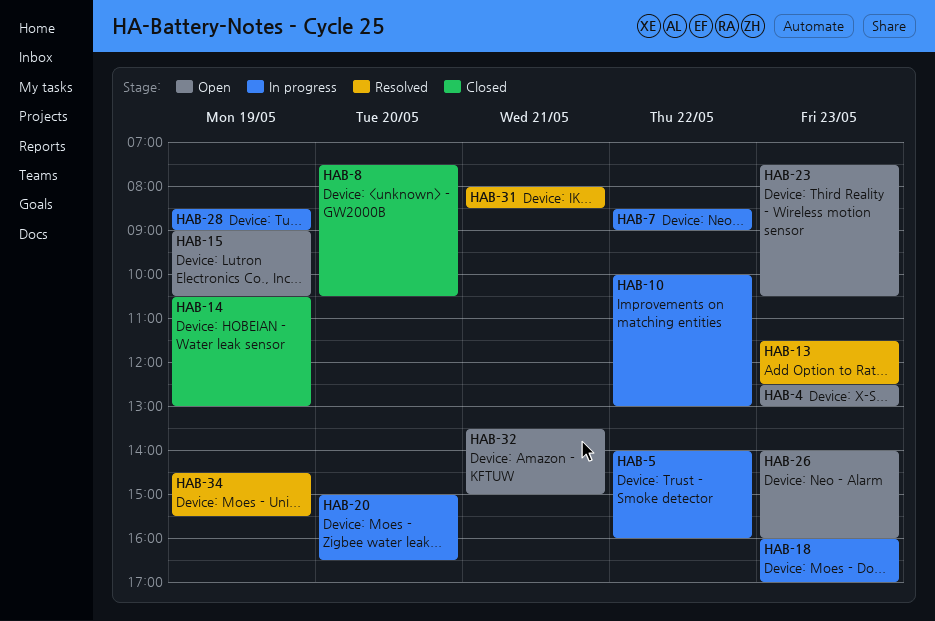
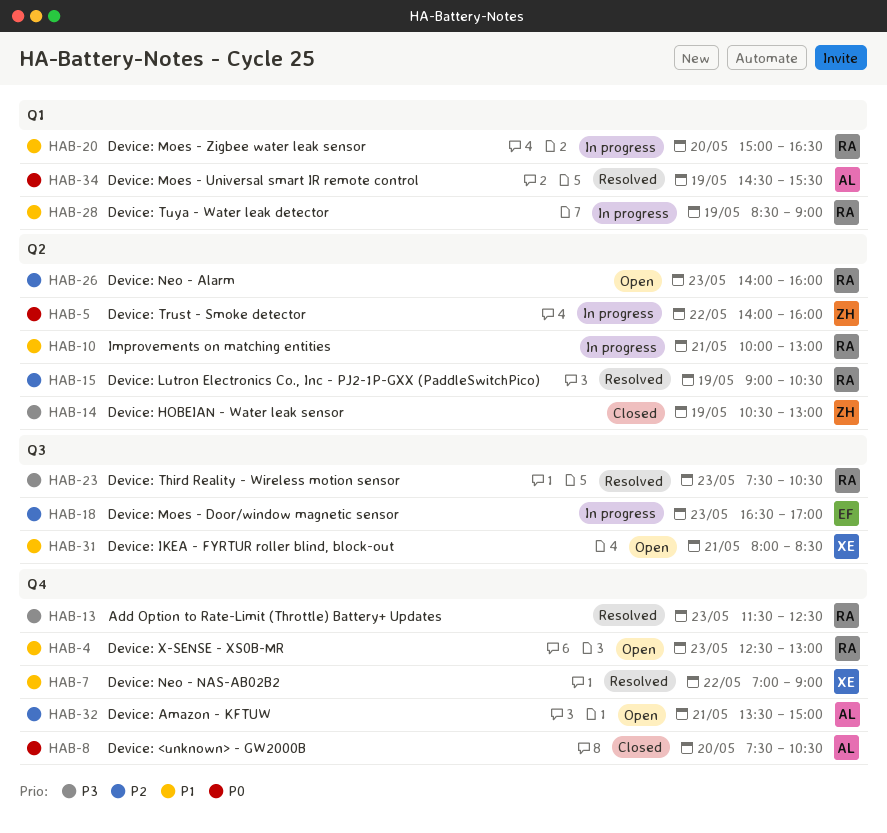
HAB-7, status: In progress -> Resolved
HAB-7, begins: 08:30 -> 07:00
HAB-10, day: May 22 -> May 21
HAB-15, status: Open -> Resolved
HAB-18, begins: 16:00 -> 16:30
HAB-23, status: Open -> Resolved
HAB-31, status: Resolved -> Open

